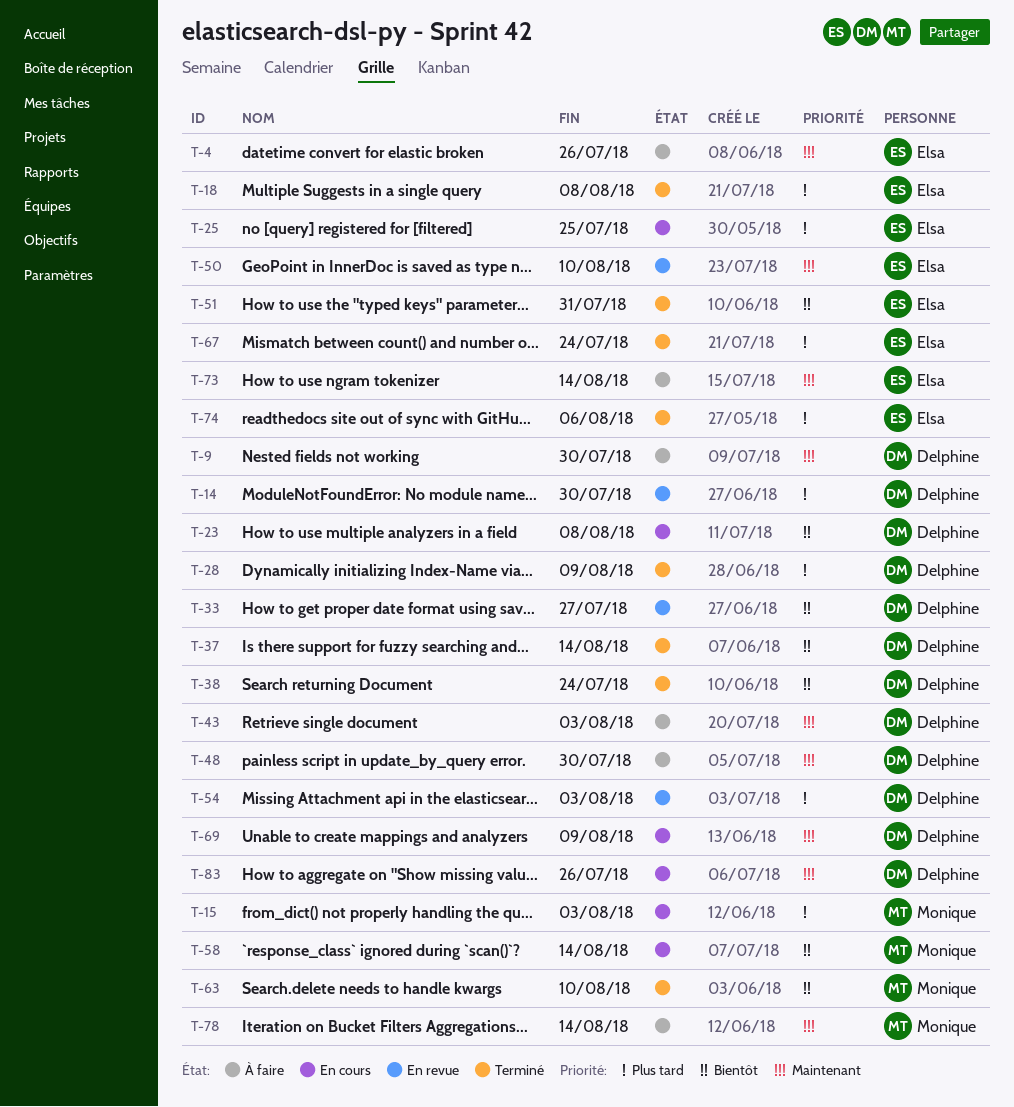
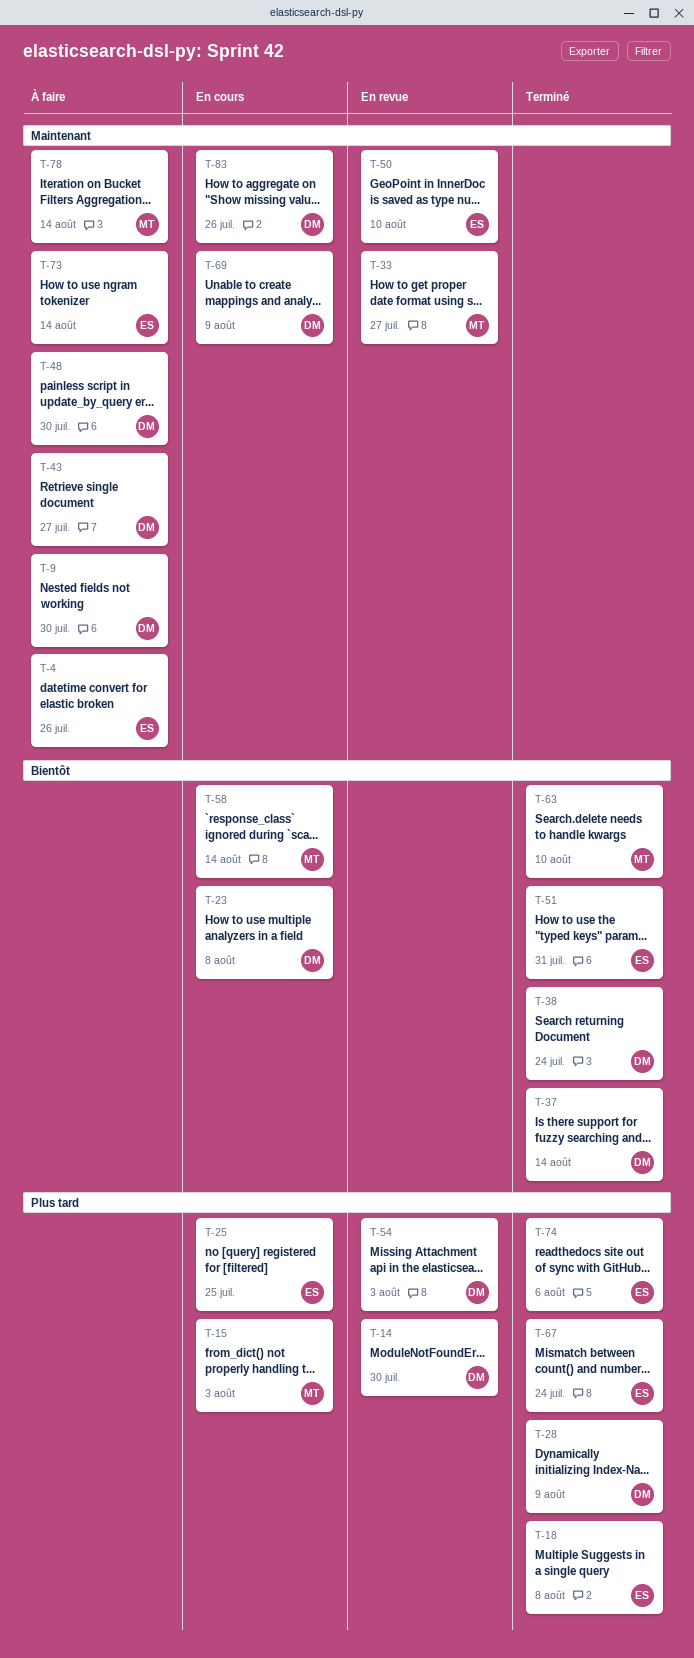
T-33, owner: Delphine -> Monique
T-33, priority: Bientôt -> Maintenant
T-43, due: Aug 3 -> Jul 27

